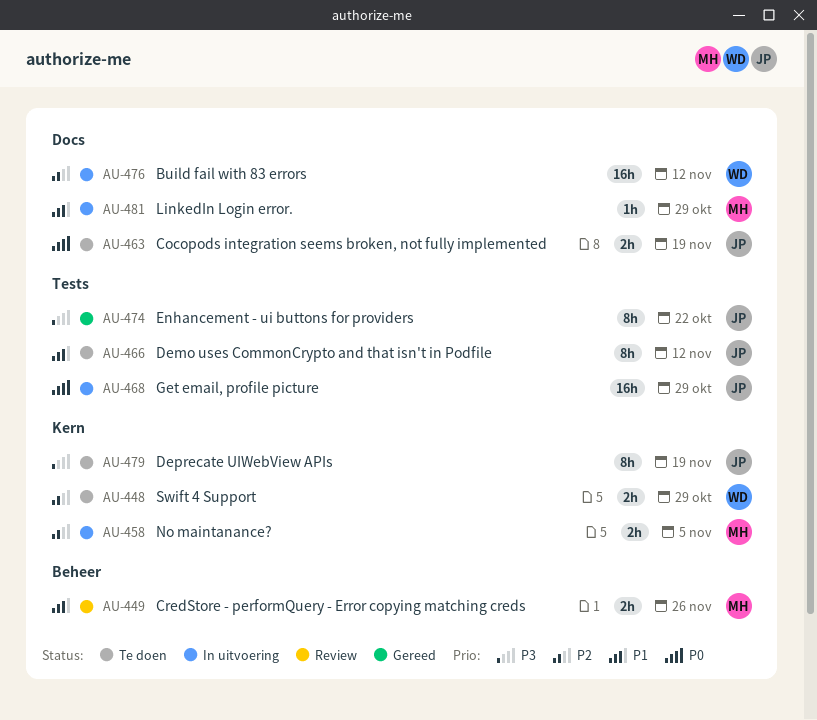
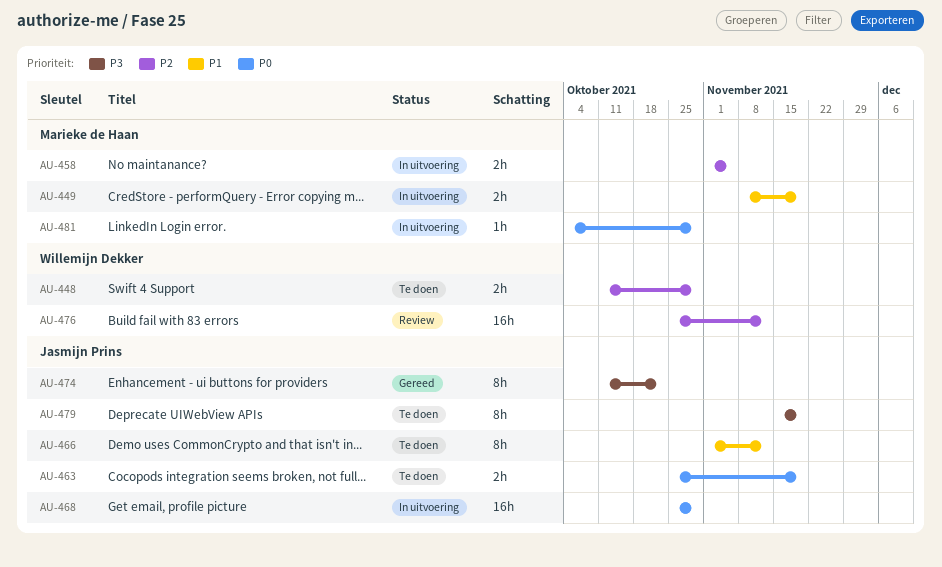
AU-449, status: Review -> In uitvoering
AU-449, due: Nov 26 -> Nov 19
AU-476, status: In uitvoering -> Review
AU-481, priority: P1 -> P0

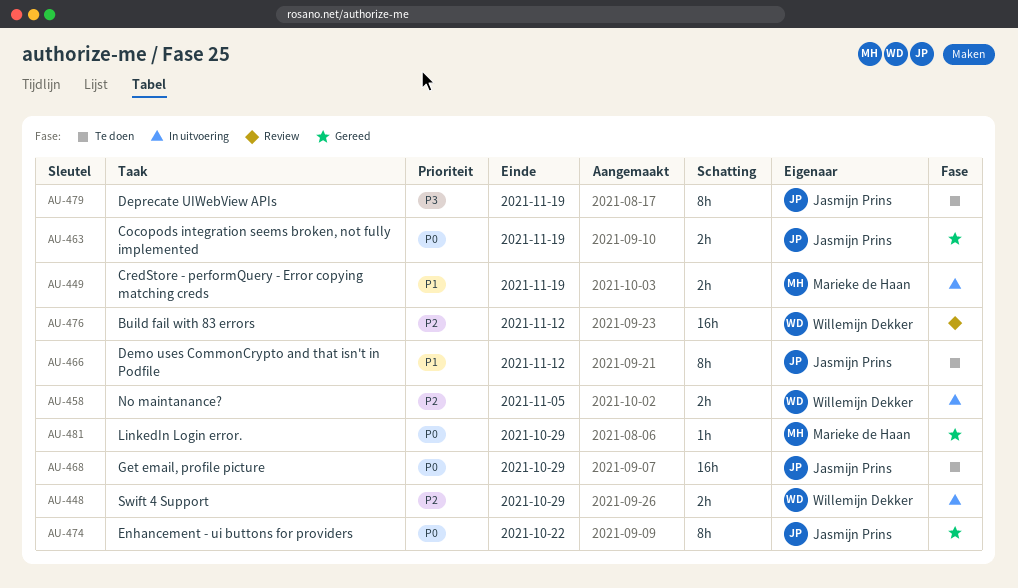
AU-448, status: Te doen -> In uitvoering
AU-458, owner: Marieke de Haan -> Willemijn Dekker
AU-463, status: Te doen -> Gereed
AU-468, status: In uitvoering -> Te doen
AU-474, priority: P3 -> P0
AU-481, status: In uitvoering -> Gereed

